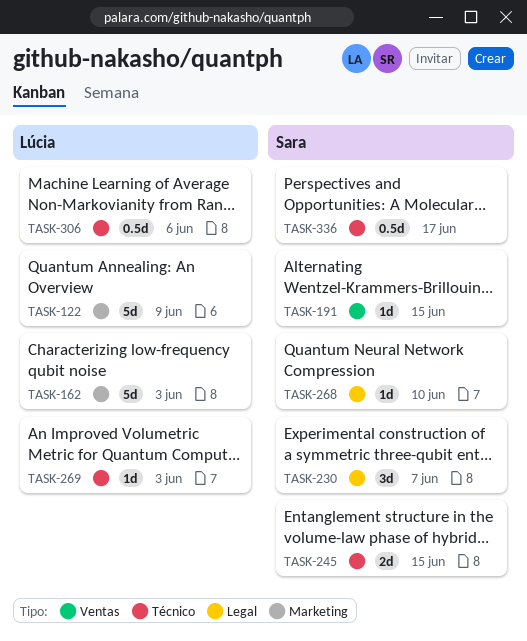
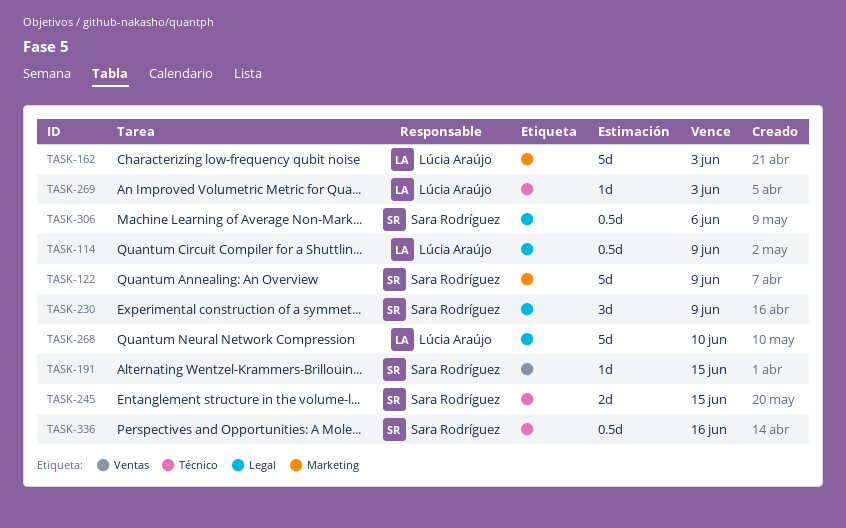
TASK-114: none -> present
TASK-122, owner: Lúcia Araújo -> Sara Rodríguez
TASK-230, due: Jun 7 -> Jun 9
TASK-268, owner: Sara Rodríguez -> Lúcia Araújo
TASK-268, estimate: 1d -> 5d
TASK-306, owner: Lúcia Araújo -> Sara Rodríguez
TASK-306, label: Técnico -> Legal
TASK-336, due: Jun 17 -> Jun 16

